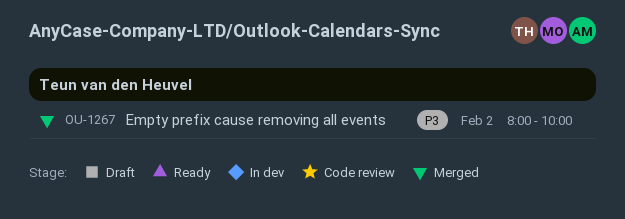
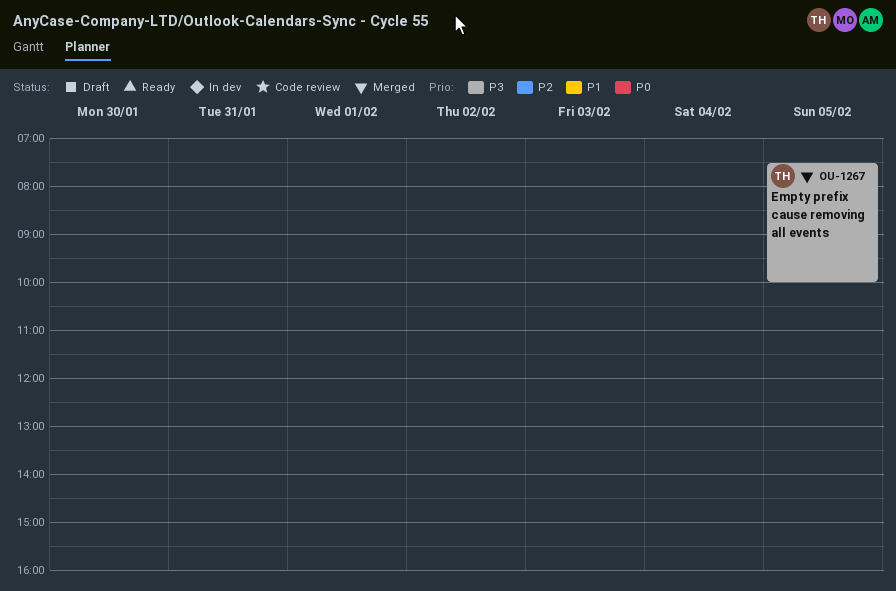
OU-1267, day: Feb 2 -> Feb 5
OU-1267, begins: 08:00 -> 07:30

